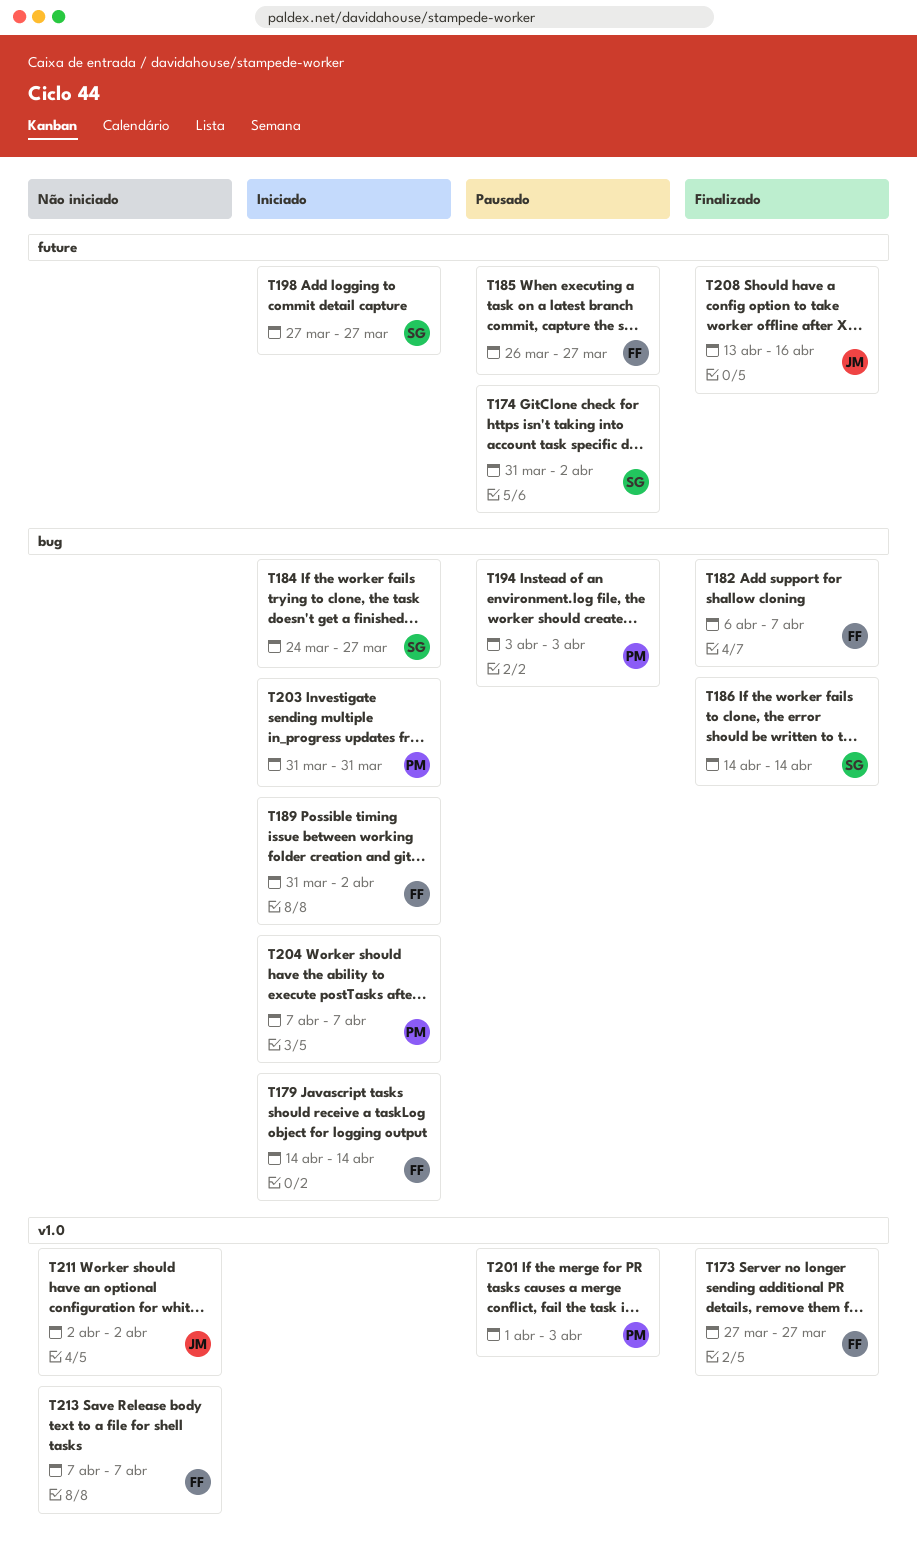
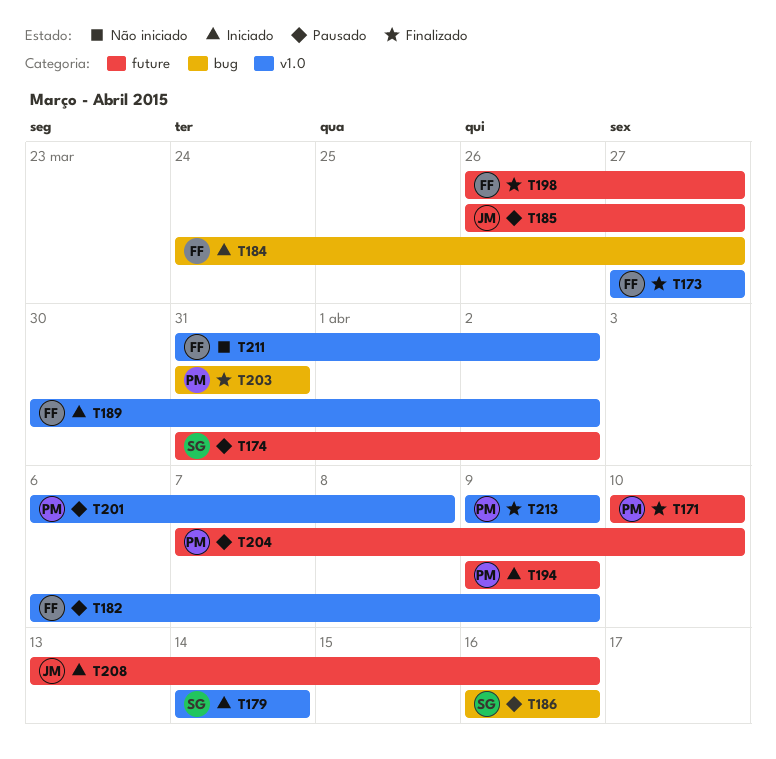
T171: none -> present
T179, owner: FF -> SG
T179, label: bug -> v1.0
T182, status: Finalizado -> Pausado
T182, label: bug -> v1.0
T182, due: Apr 7 -> Apr 9
T184, owner: SG -> FF
T185, owner: FF -> JM
T186, status: Finalizado -> Pausado
T186, start: Apr 14 -> Apr 16
T186, due: Apr 14 -> Apr 16
T189, label: bug -> v1.0
T189, start: Mar 31 -> Mar 30
T194, status: Pausado -> Iniciado
T194, label: bug -> future
T194, start: Apr 3 -> Apr 9
T194, due: Apr 3 -> Apr 9
T198, status: Iniciado -> Finalizado
T198, owner: SG -> FF
T198, start: Mar 27 -> Mar 26
T201, start: Apr 1 -> Apr 6
T201, due: Apr 3 -> Apr 8
T203, status: Iniciado -> Finalizado
T204, status: Iniciado -> Pausado
T204, label: bug -> future
T204, due: Apr 7 -> Apr 10
T208, status: Finalizado -> Iniciado
T211, owner: JM -> FF
T211, start: Apr 2 -> Mar 31
T213, status: Não iniciado -> Finalizado
T213, owner: FF -> PM
T213, start: Apr 7 -> Apr 9
T213, due: Apr 7 -> Apr 9

